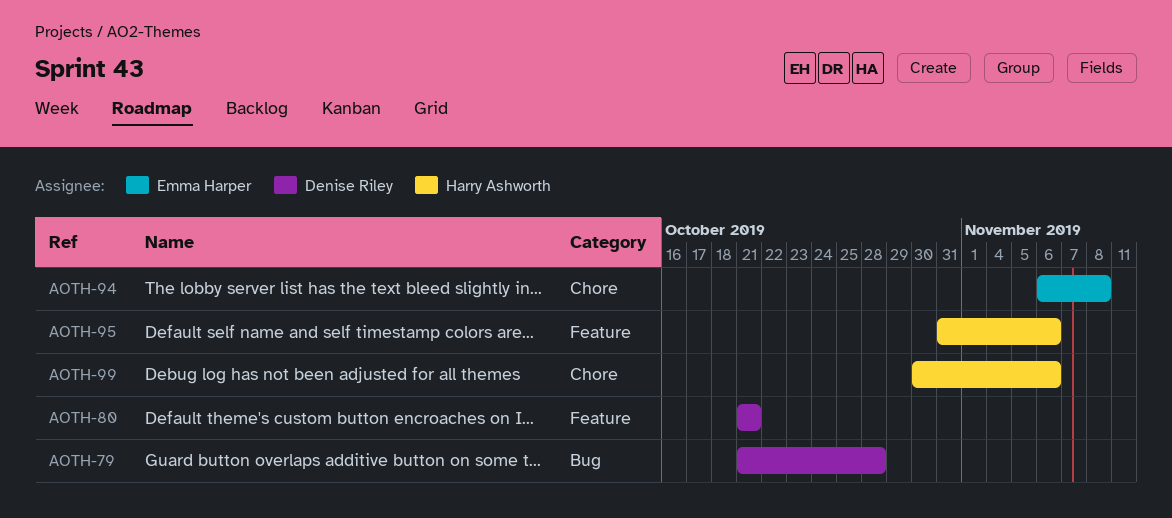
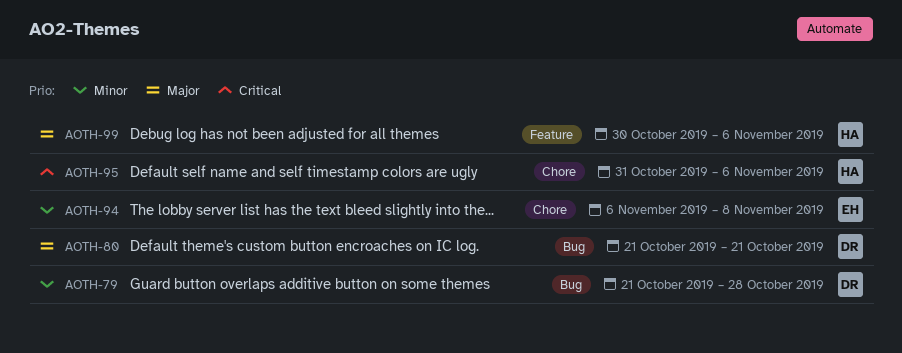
AOTH-80, label: Feature -> Bug
AOTH-95, label: Feature -> Chore
AOTH-99, label: Chore -> Feature

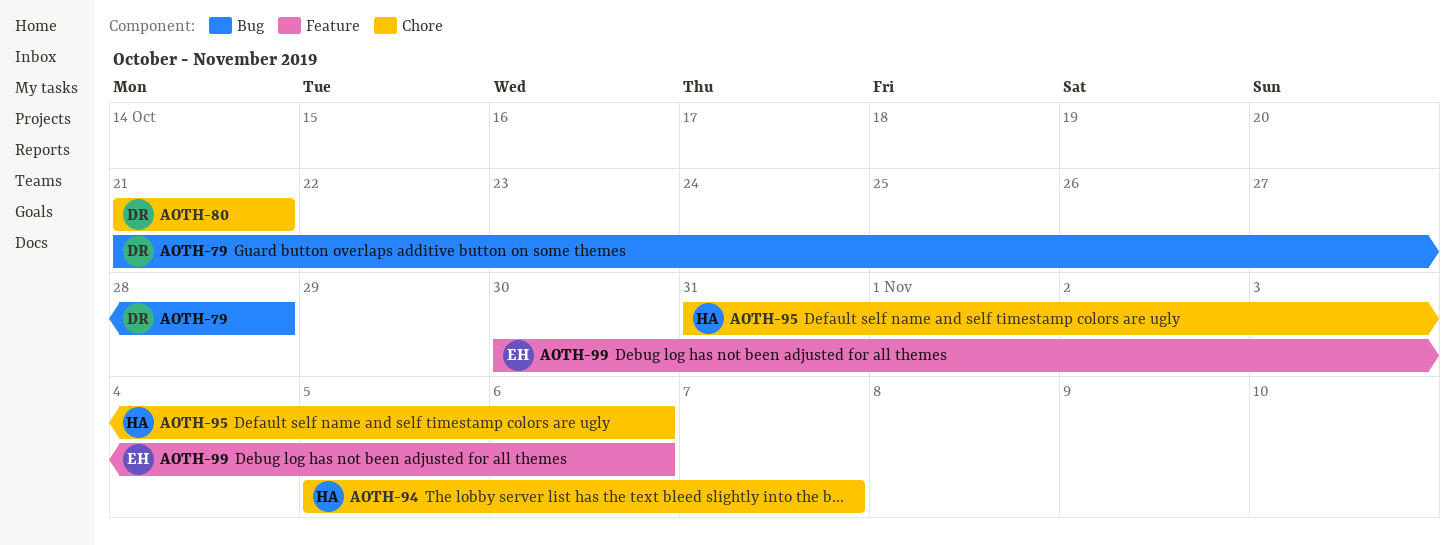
AOTH-80, label: Bug -> Chore
AOTH-94, owner: EH -> HA
AOTH-94, start: Nov 6 -> Nov 5
AOTH-94, due: Nov 8 -> Nov 7
AOTH-99, owner: HA -> EH

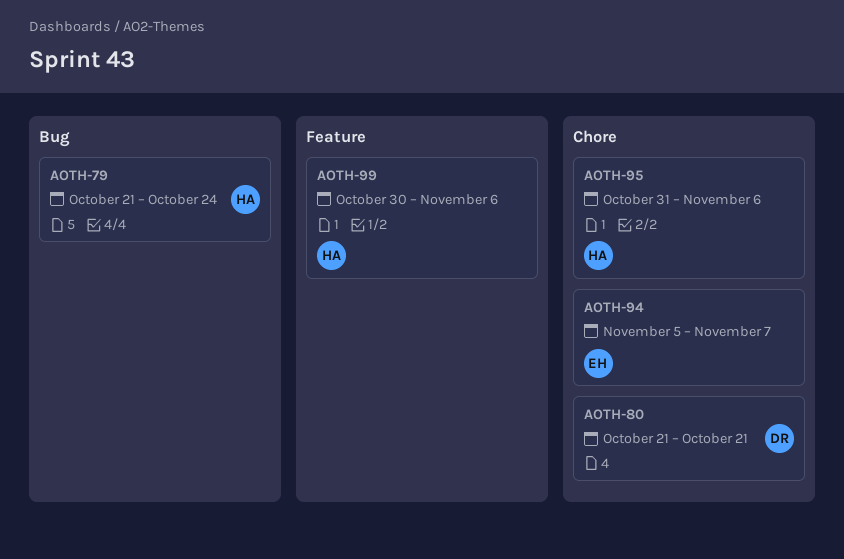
AOTH-79, owner: DR -> HA
AOTH-79, due: Oct 28 -> Oct 24
AOTH-94, owner: HA -> EH
AOTH-99, owner: EH -> HA

